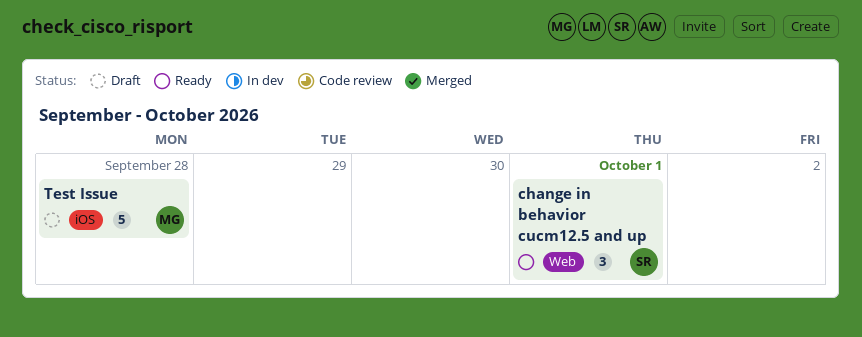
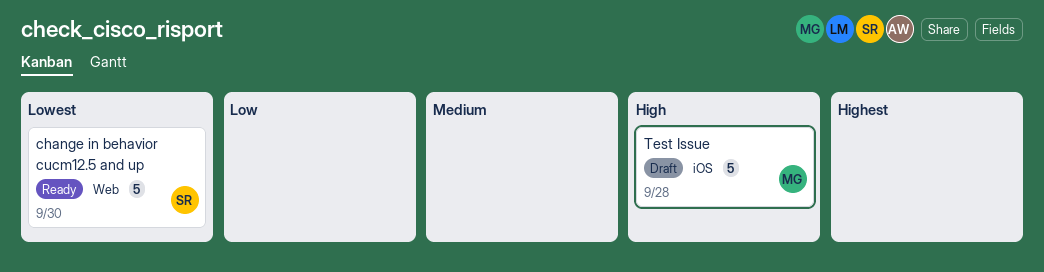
change in behavior cucm12.5 and up, estimate: 3 -> 5
change in behavior cucm12.5 and up, due: Oct 1 -> Sep 30

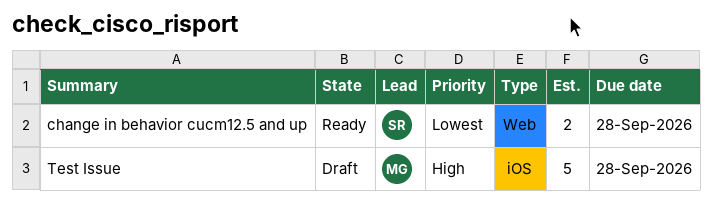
change in behavior cucm12.5 and up, estimate: 5 -> 2
change in behavior cucm12.5 and up, due: Sep 30 -> Sep 28

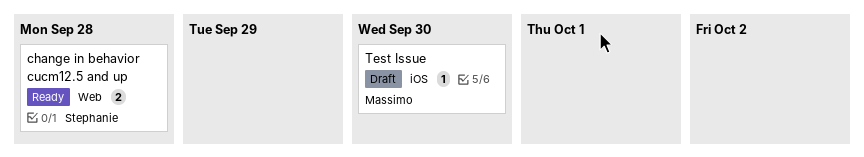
Test Issue, estimate: 5 -> 1
Test Issue, due: Sep 28 -> Sep 30

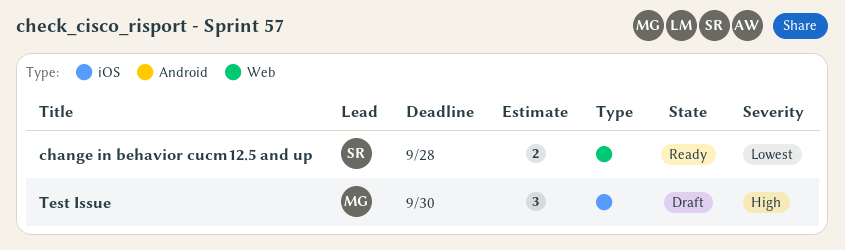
Test Issue, estimate: 1 -> 3

